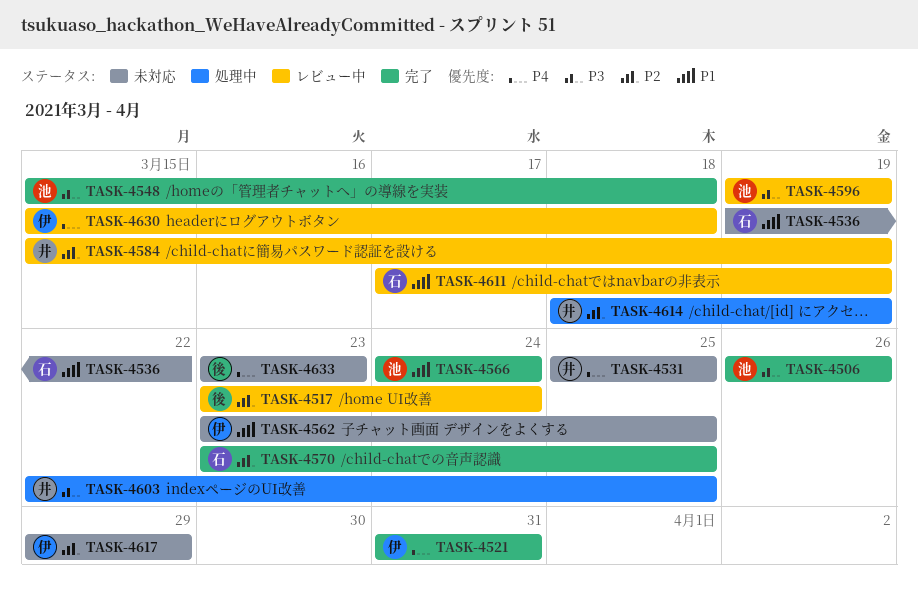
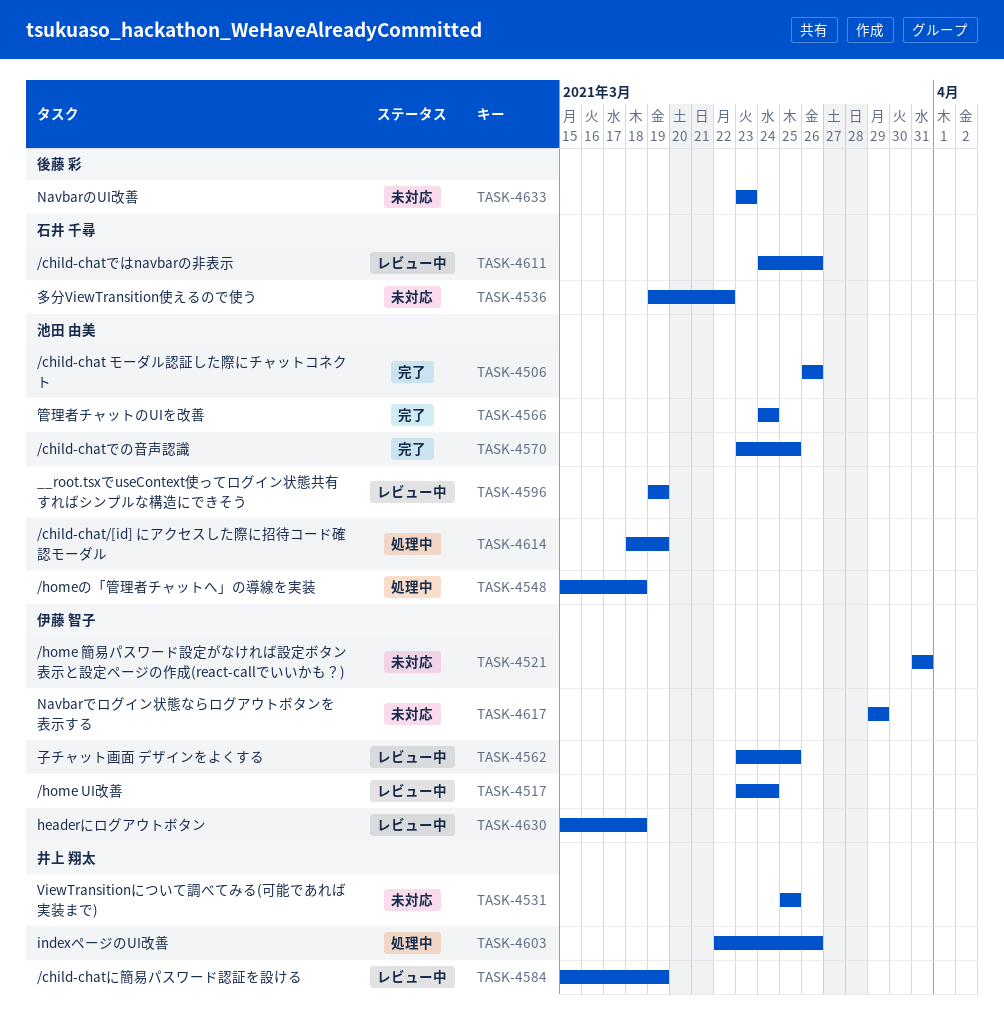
TASK-4517, owner: 後藤 彩 -> 伊藤 智子
TASK-4521, status: 完了 -> 未対応
TASK-4548, status: 完了 -> 処理中
TASK-4562, status: 未対応 -> レビュー中
TASK-4570, owner: 石井 千尋 -> 池田 由美
TASK-4603, due: Mar 25 -> Mar 26
TASK-4611, start: Mar 17 -> Mar 24
TASK-4611, due: Mar 19 -> Mar 26
TASK-4614, owner: 井上 翔太 -> 池田 由美

